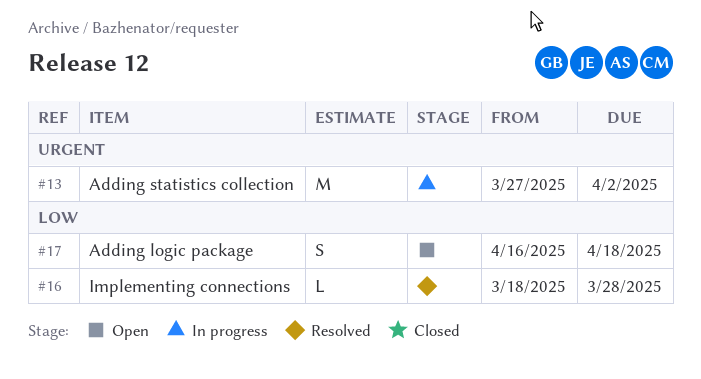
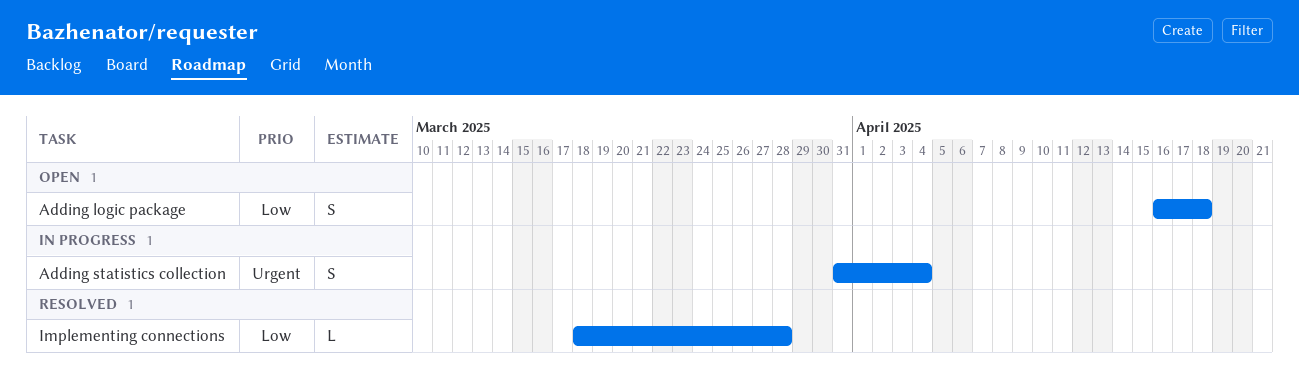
Adding statistics collection, estimate: M -> S
Adding statistics collection, start: Mar 27 -> Mar 31
Adding statistics collection, due: Apr 2 -> Apr 4

